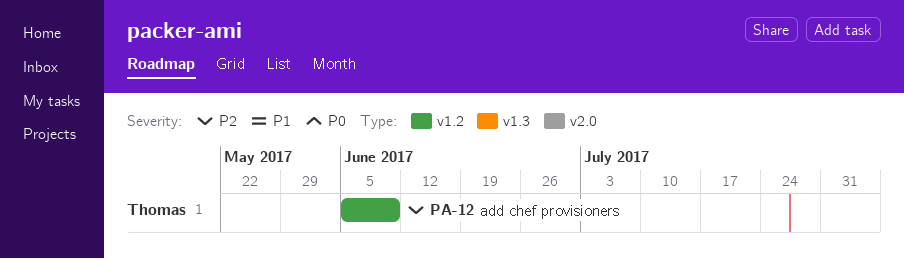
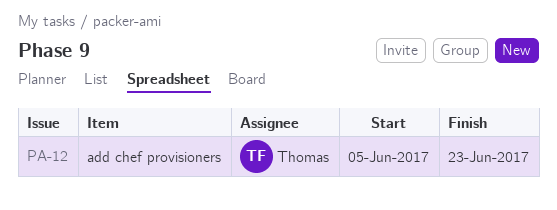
PA-12, due: Jun 9 -> Jun 23

